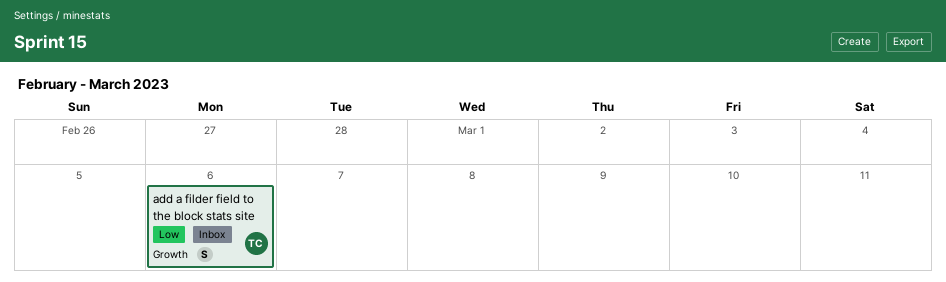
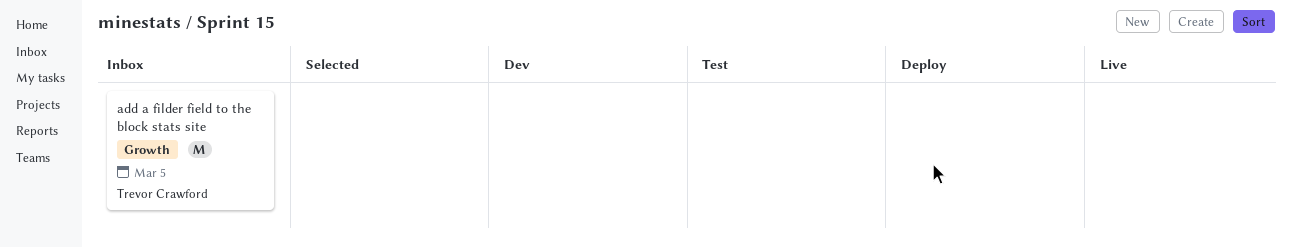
add a filder field to the block stats site, estimate: S -> M
add a filder field to the block stats site, due: Mar 6 -> Mar 5

